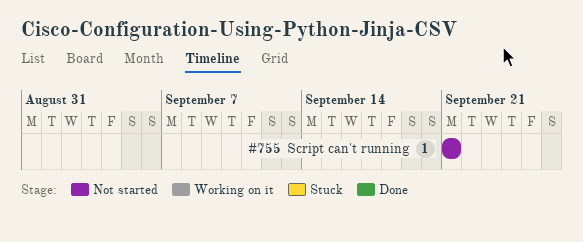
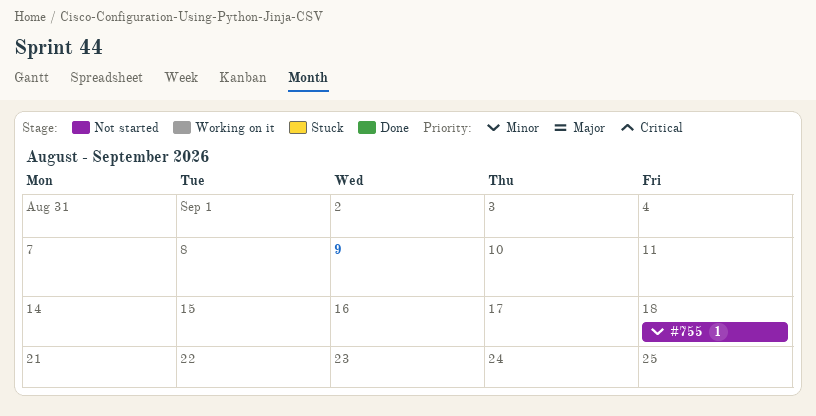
#755, start: Sep 21 -> Sep 18
#755, due: Sep 21 -> Sep 18

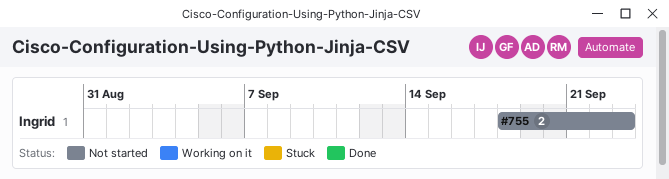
#755, estimate: 1 -> 2
#755, due: Sep 18 -> Sep 23

